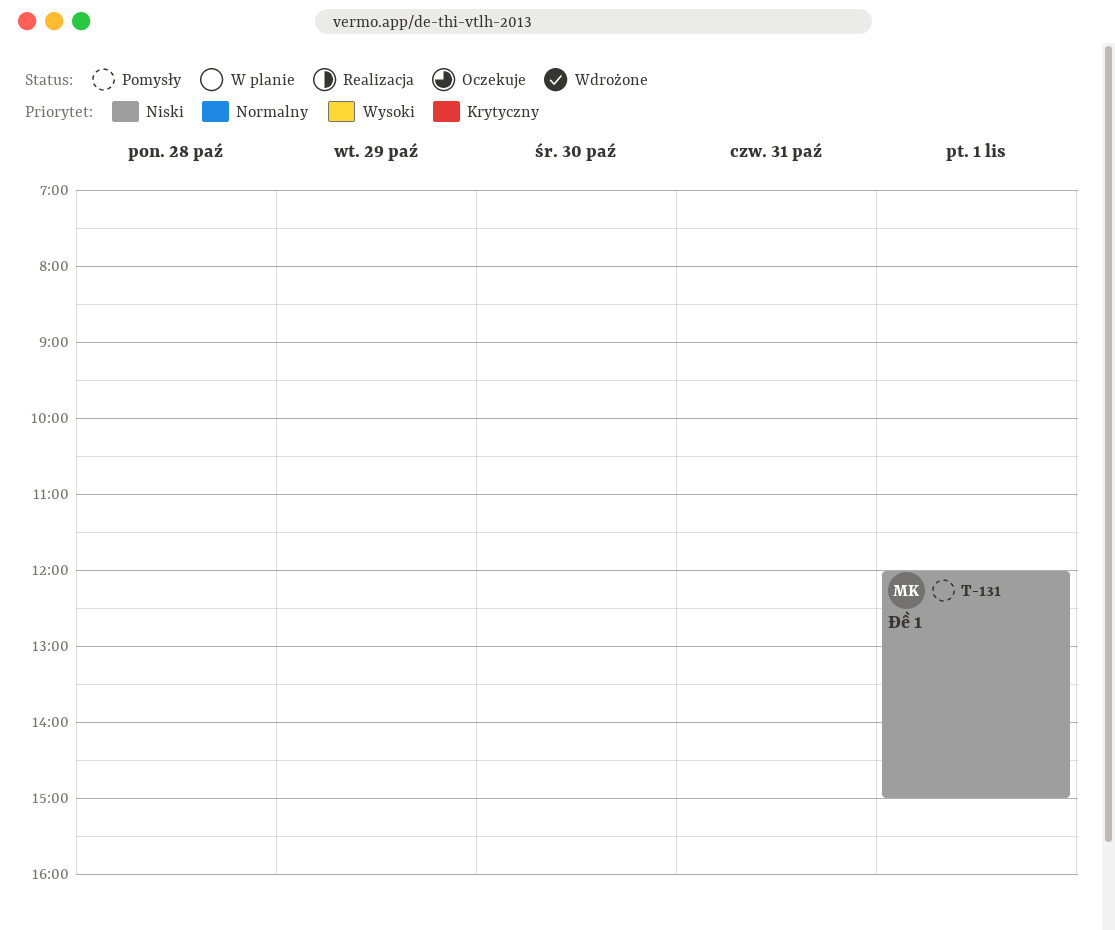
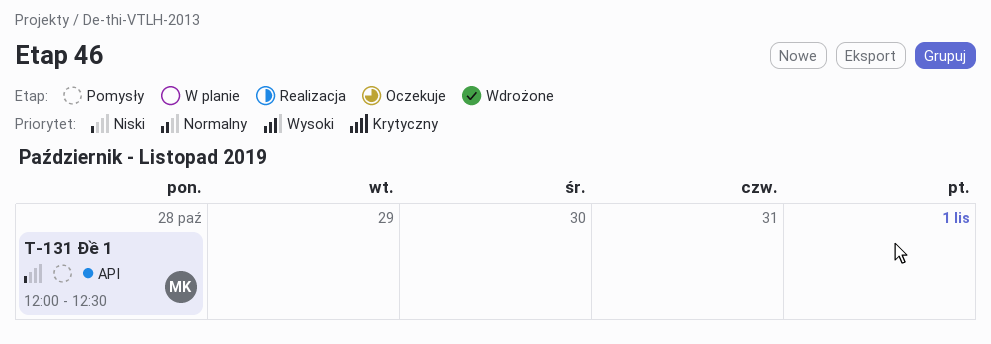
T-131, day: Nov 1 -> Oct 28
T-131, ends: 15:00 -> 12:30

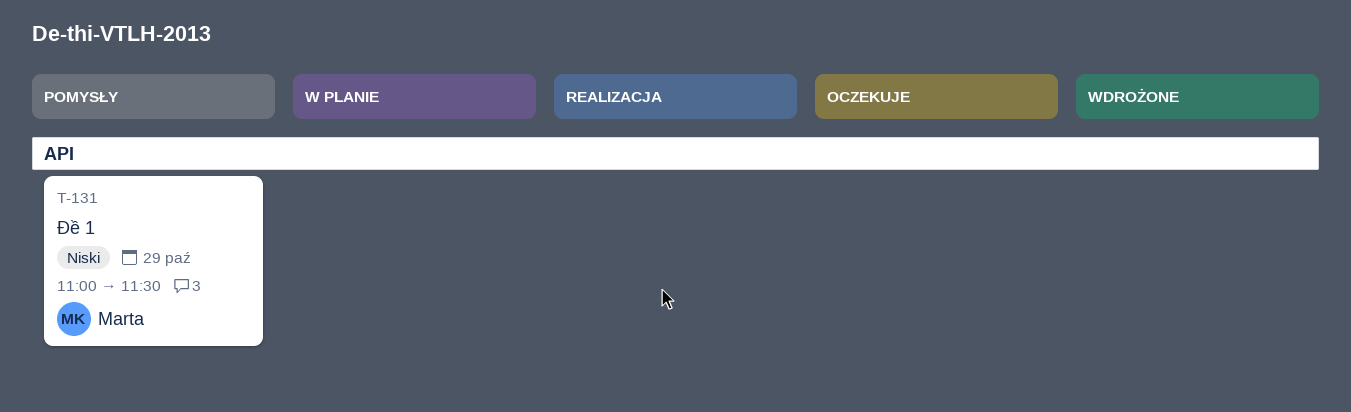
T-131, day: Oct 28 -> Oct 29
T-131, begins: 12:00 -> 11:00
T-131, ends: 12:30 -> 11:30

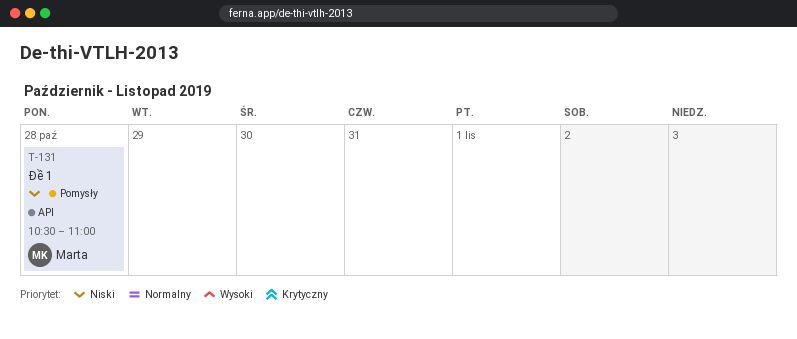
T-131, day: Oct 29 -> Oct 28
T-131, begins: 11:00 -> 10:30
T-131, ends: 11:30 -> 11:00

